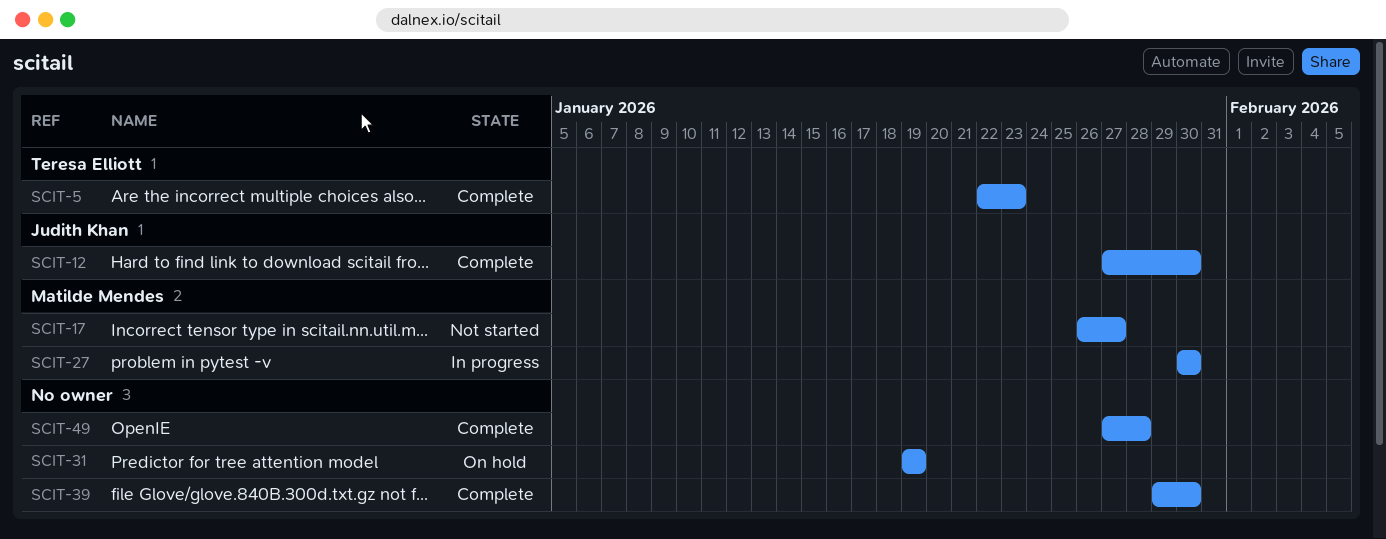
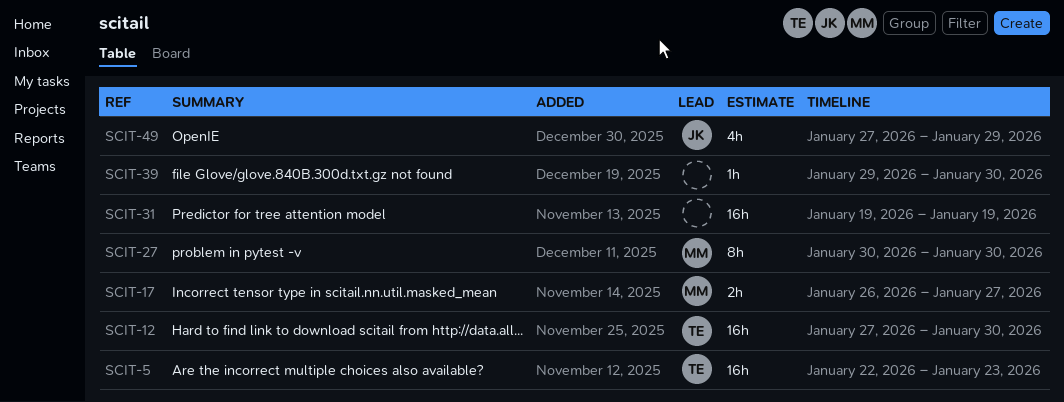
SCIT-12, owner: Judith Khan -> Teresa Elliott
SCIT-49, owner: none -> Judith Khan
SCIT-49, due: Jan 28 -> Jan 29

